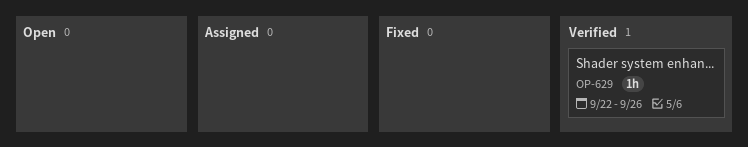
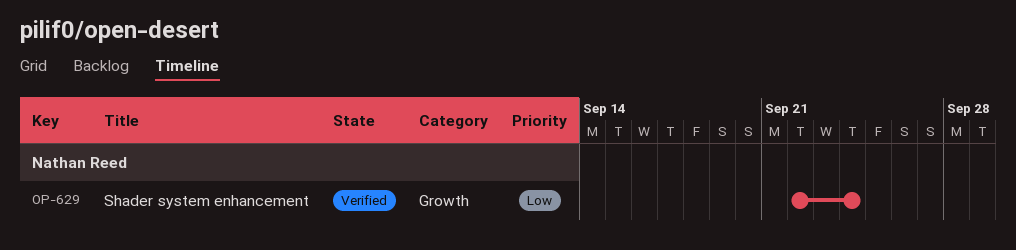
OP-629, due: Sep 26 -> Sep 24

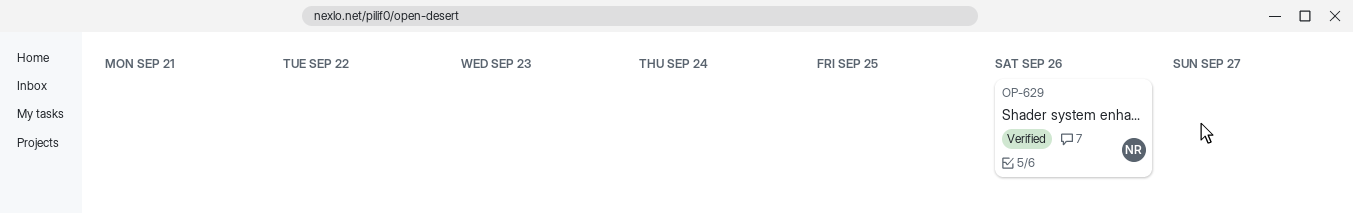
OP-629, due: Sep 24 -> Sep 26

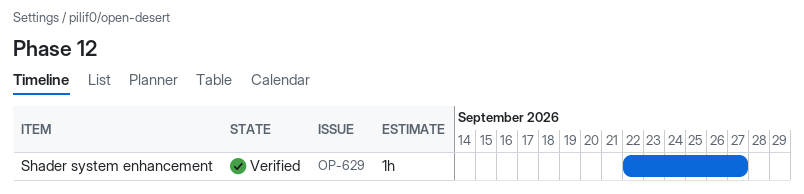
OP-629, due: Sep 26 -> Sep 27

